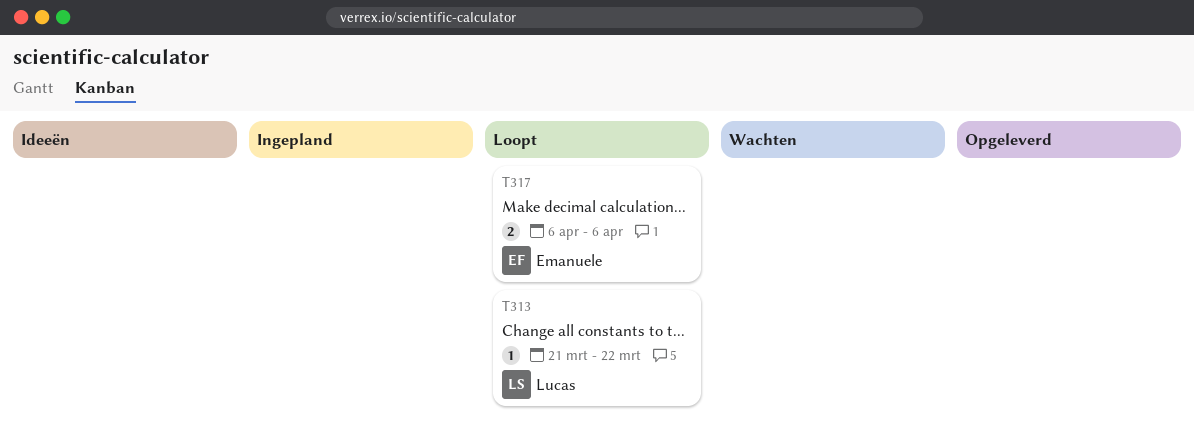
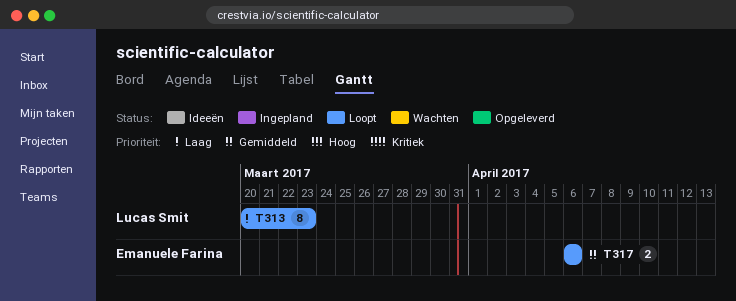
T313, estimate: 1 -> 8
T313, start: Mar 21 -> Mar 20
T313, due: Mar 22 -> Mar 23

